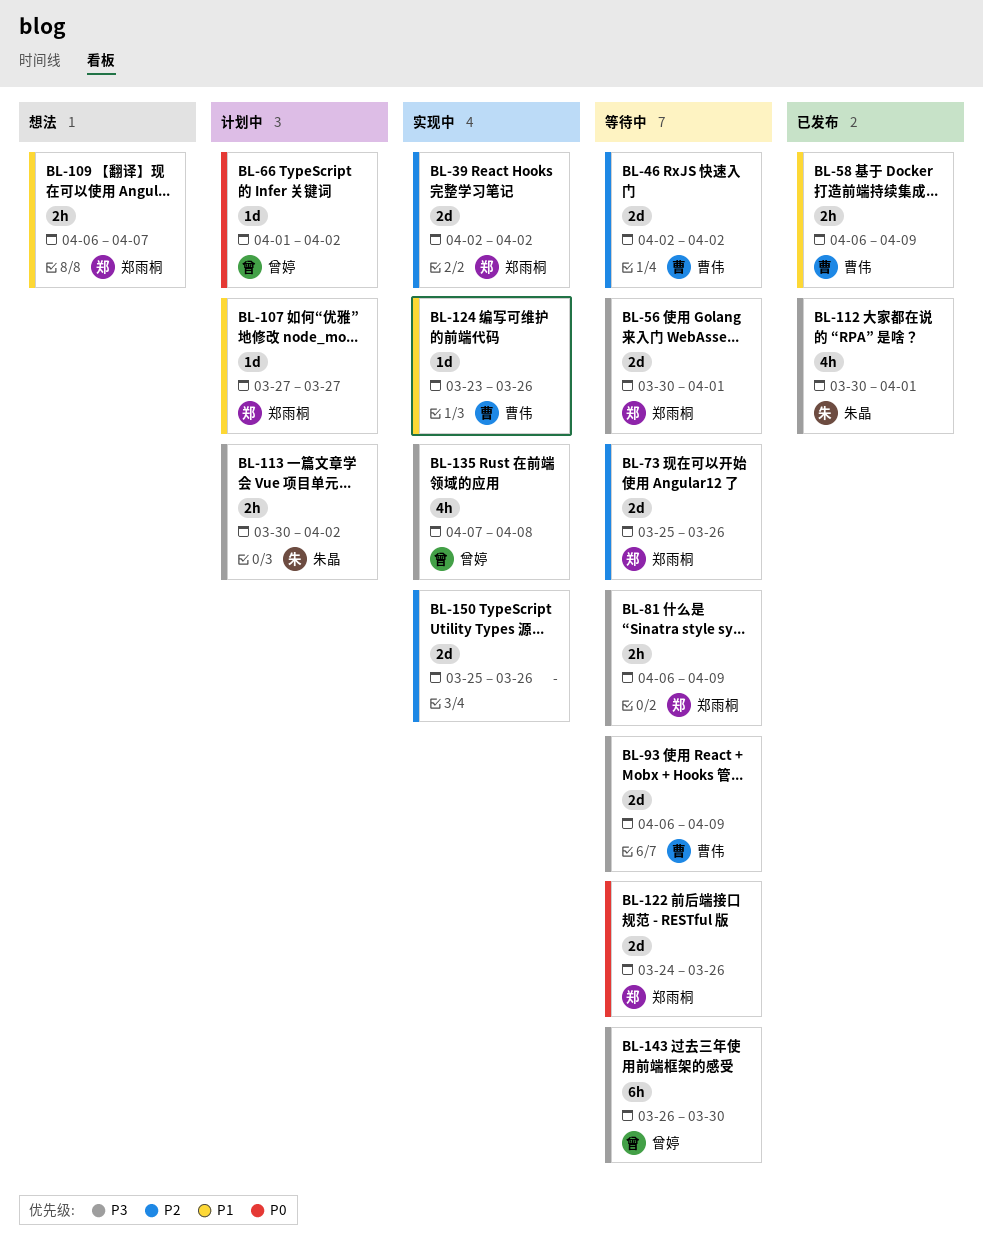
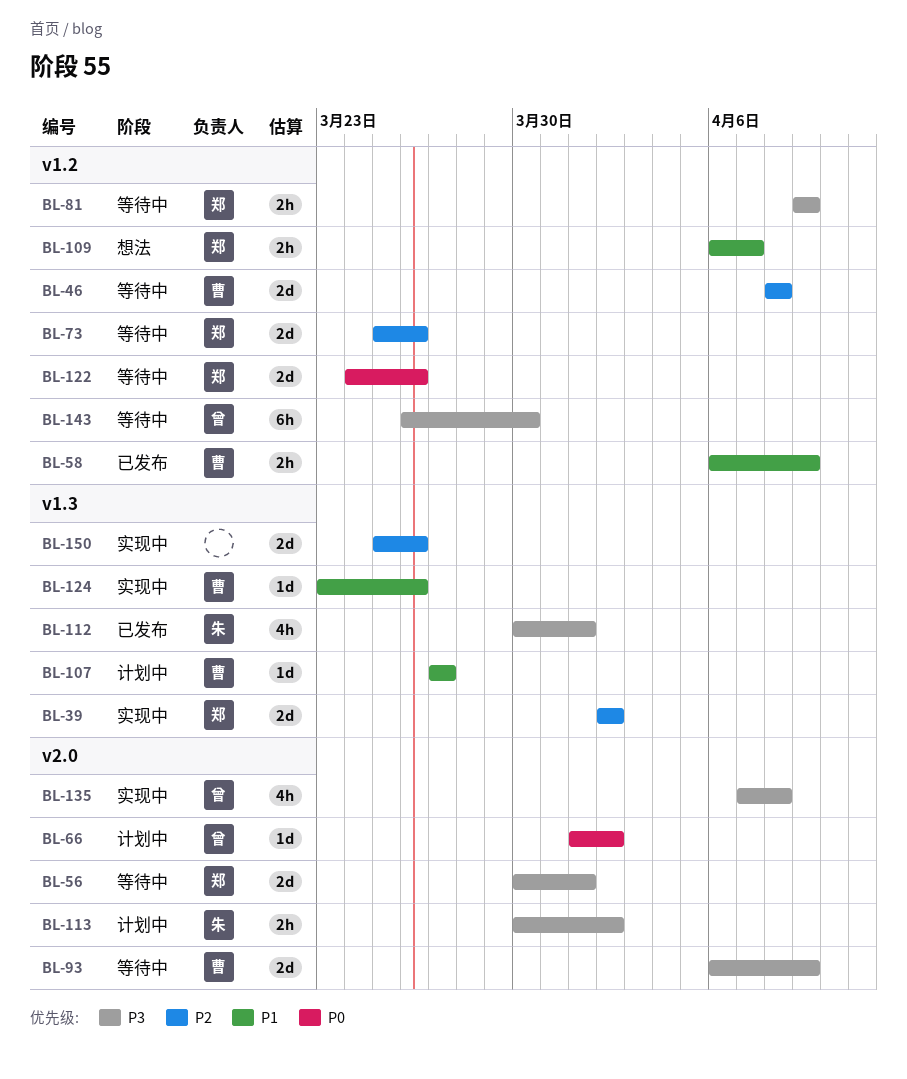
BL-46, start: Apr 2 -> Apr 8
BL-46, due: Apr 2 -> Apr 8
BL-81, start: Apr 6 -> Apr 9
BL-107, owner: 郑雨桐 -> 曹伟

